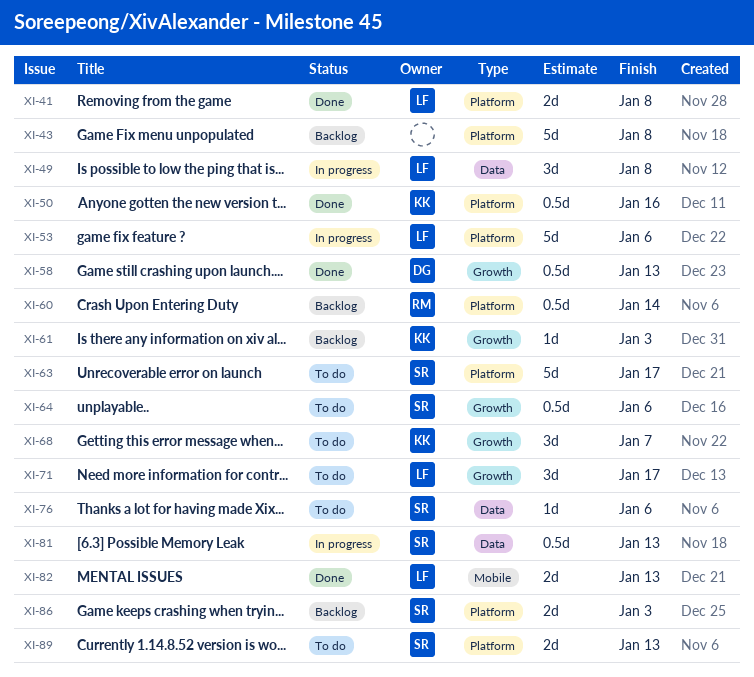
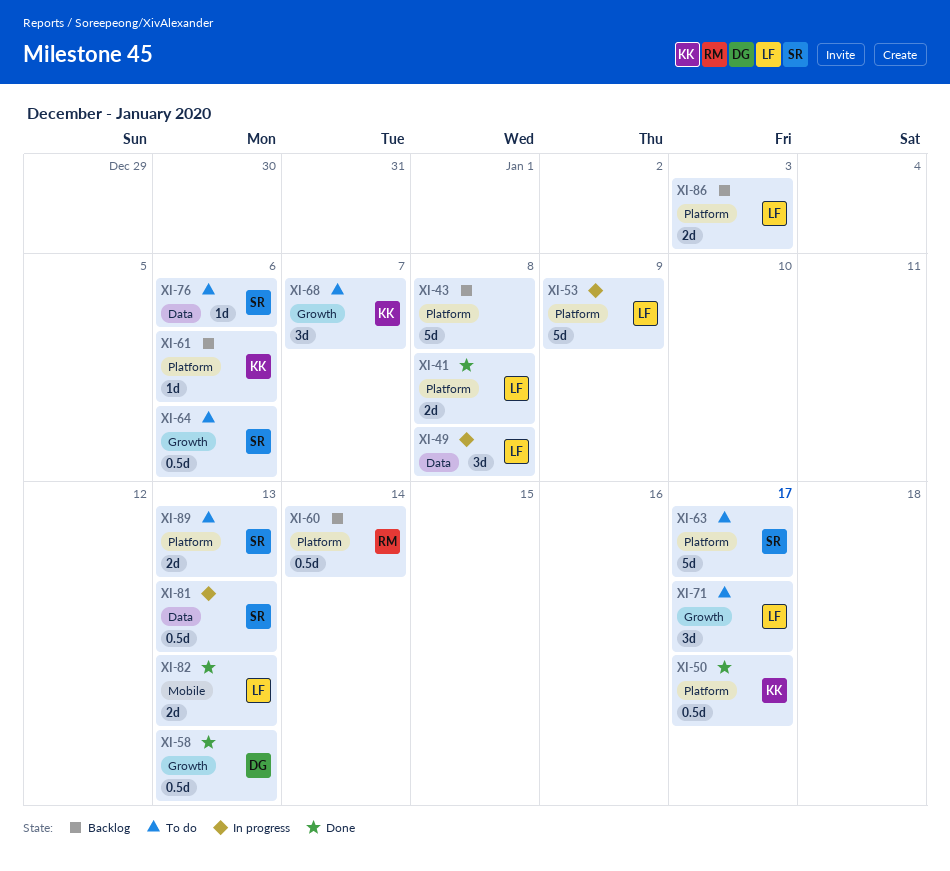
XI-50, due: Jan 16 -> Jan 17
XI-53, due: Jan 6 -> Jan 9
XI-61, label: Growth -> Platform
XI-61, due: Jan 3 -> Jan 6
XI-86, owner: SR -> LF

